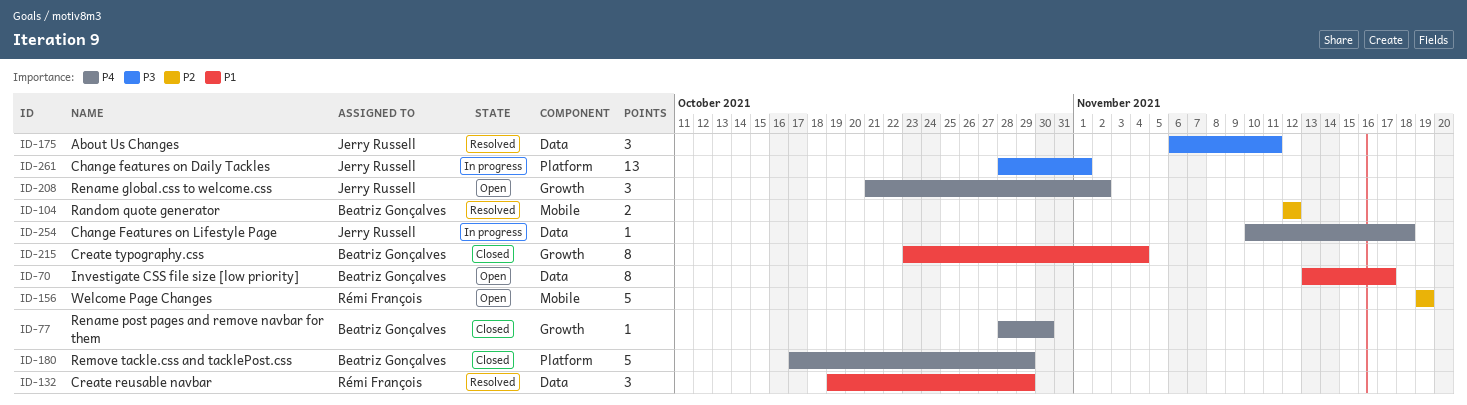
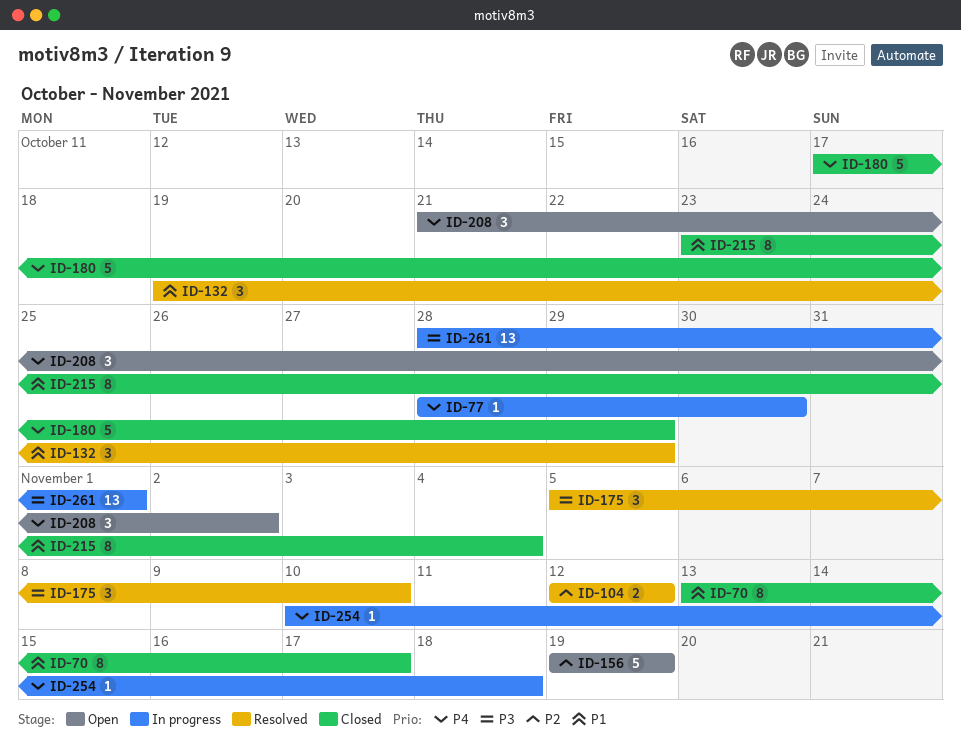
ID-70, status: Open -> Closed
ID-77, status: Closed -> In progress
ID-175, start: Nov 6 -> Nov 5
ID-175, due: Nov 11 -> Nov 10

